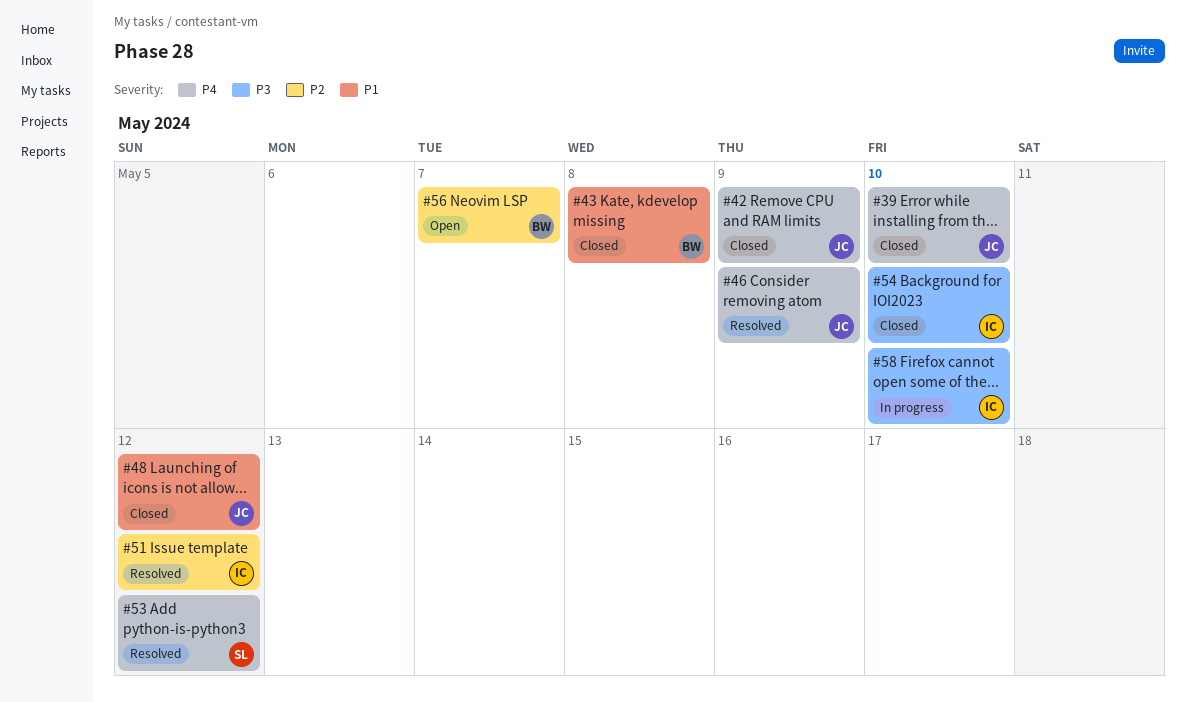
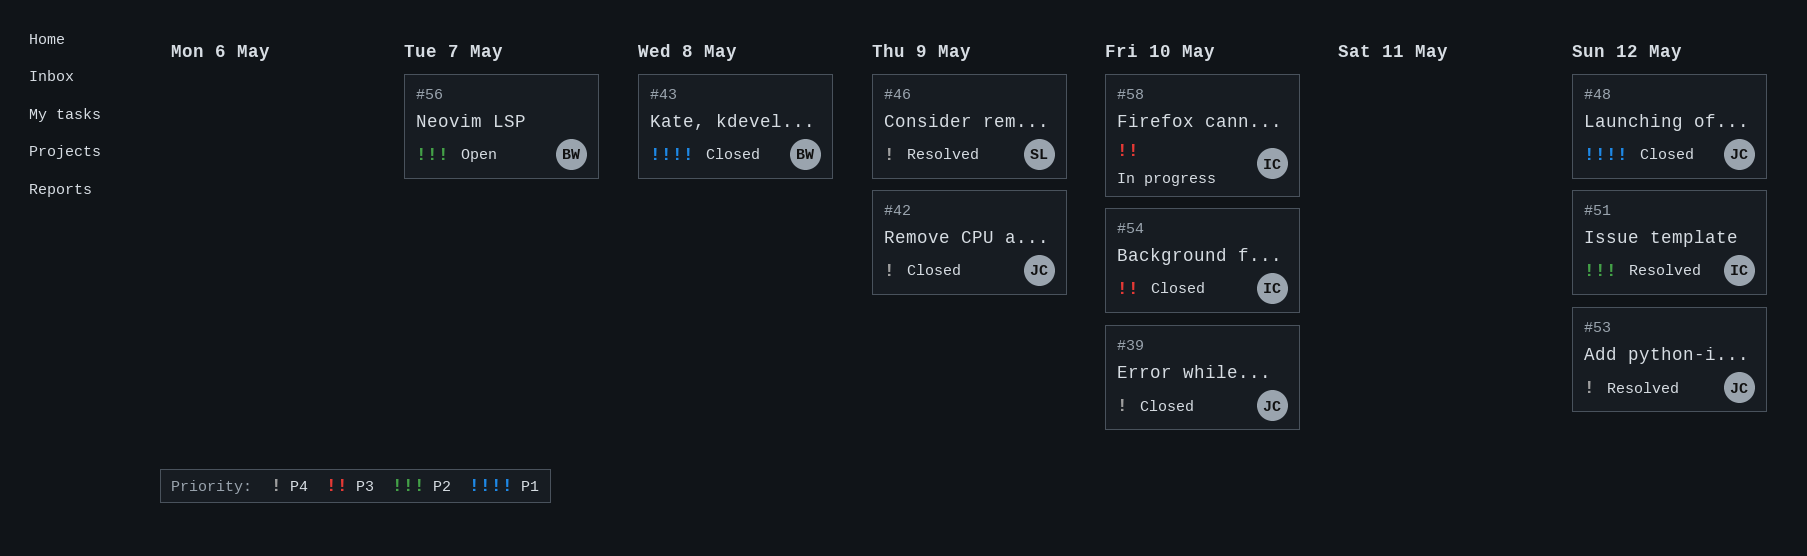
#46, owner: JC -> SL
#53, owner: SL -> JC

